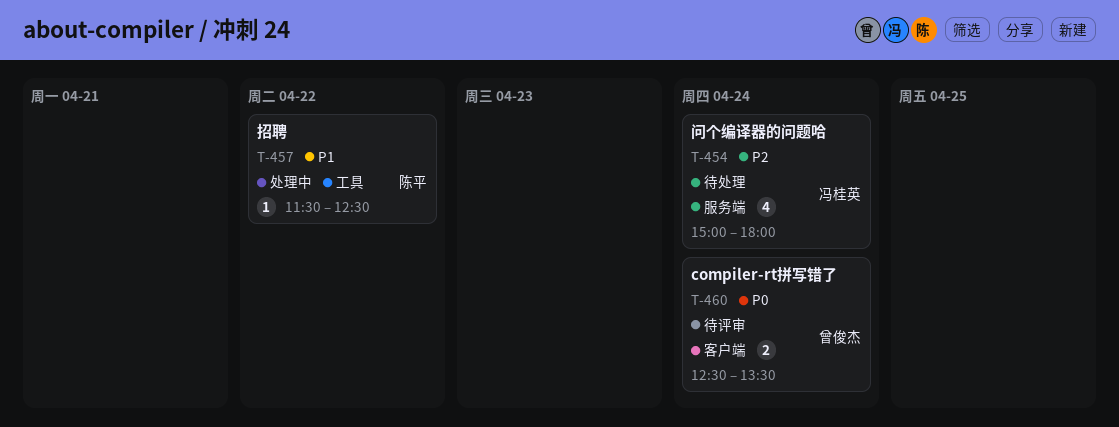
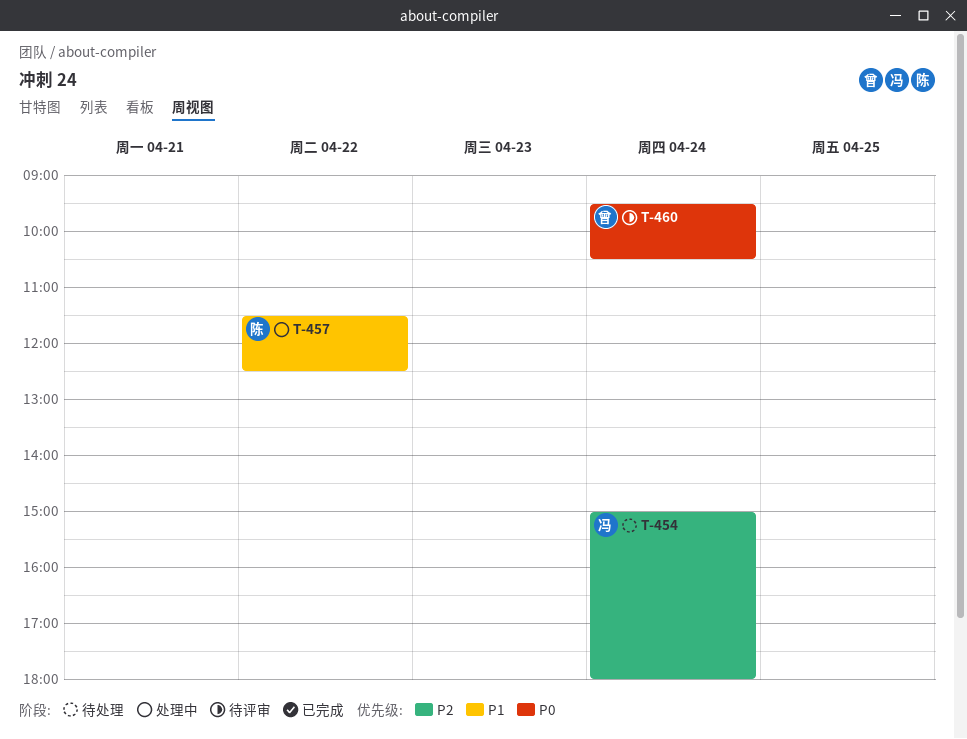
T-460, begins: 12:30 -> 09:30
T-460, ends: 13:30 -> 10:30

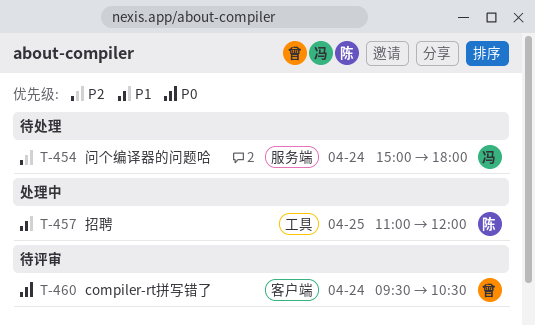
T-457, day: Apr 22 -> Apr 25
T-457, begins: 11:30 -> 11:00
T-457, ends: 12:30 -> 12:00

